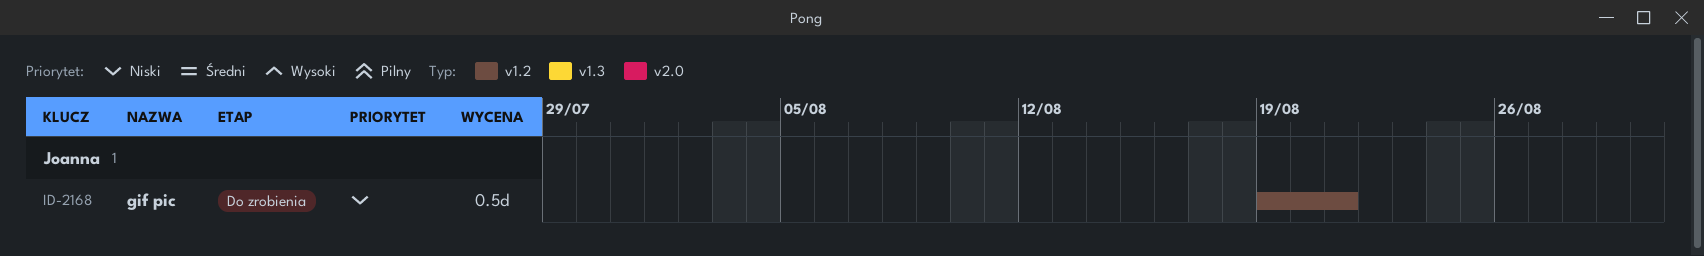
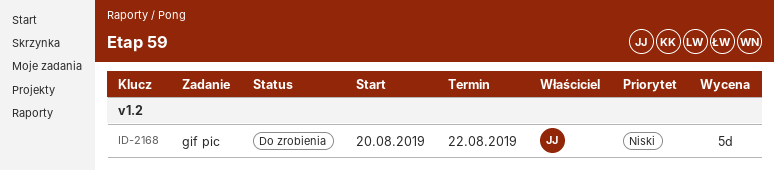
ID-2168, estimate: 0.5d -> 5d
ID-2168, start: Aug 19 -> Aug 20
ID-2168, due: Aug 21 -> Aug 22

